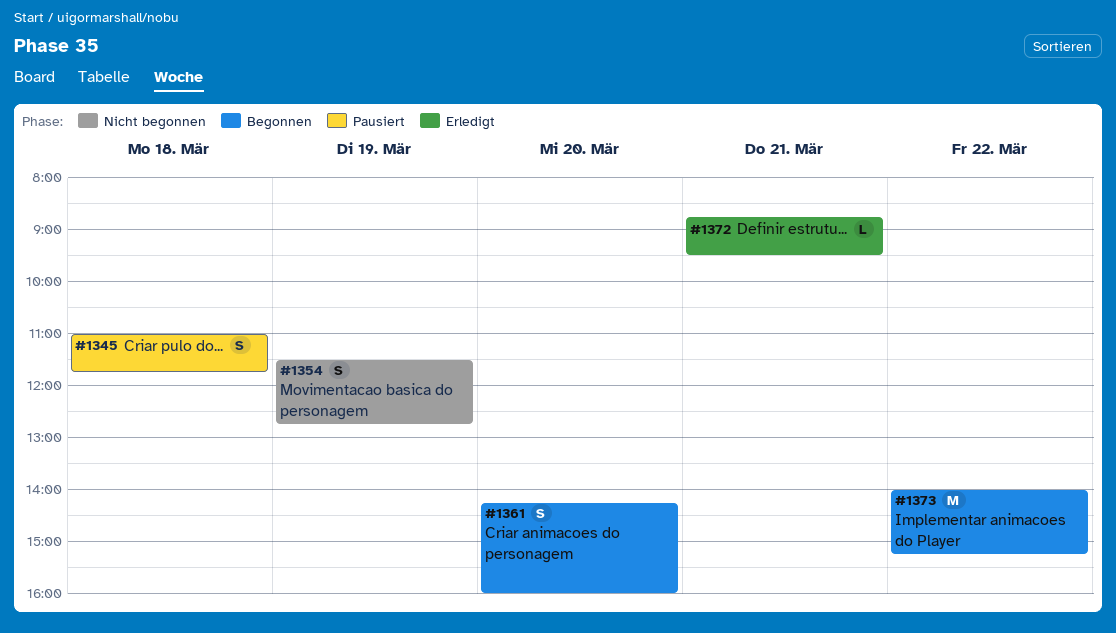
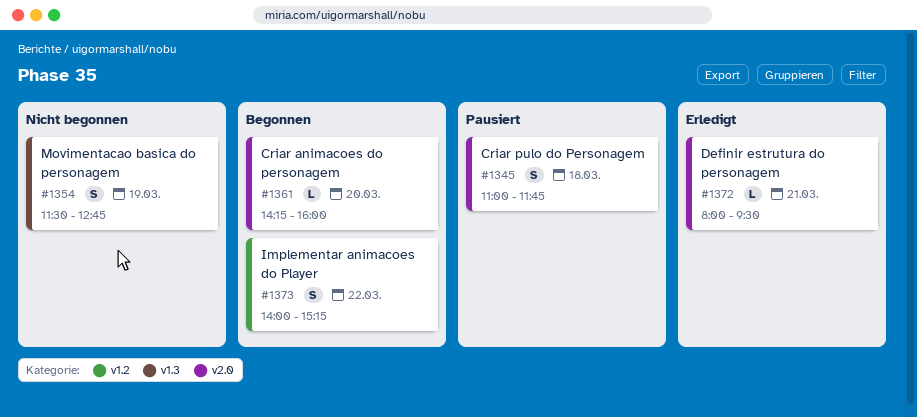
#1361, estimate: S -> L
#1372, begins: 08:45 -> 08:00
#1373, estimate: M -> S

